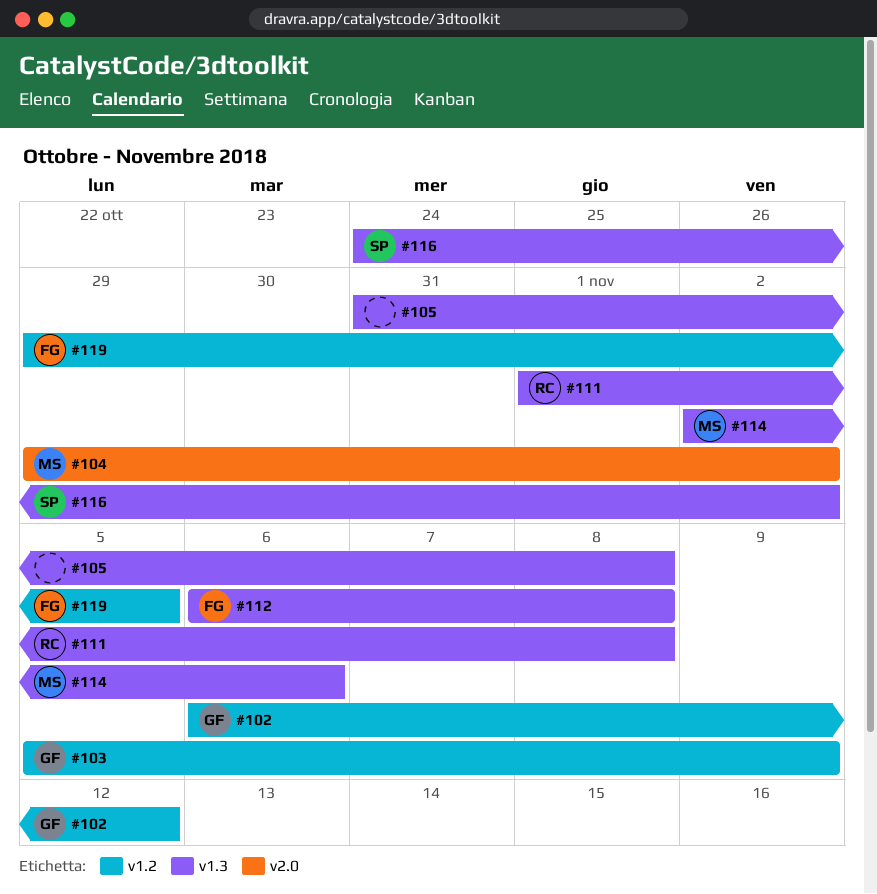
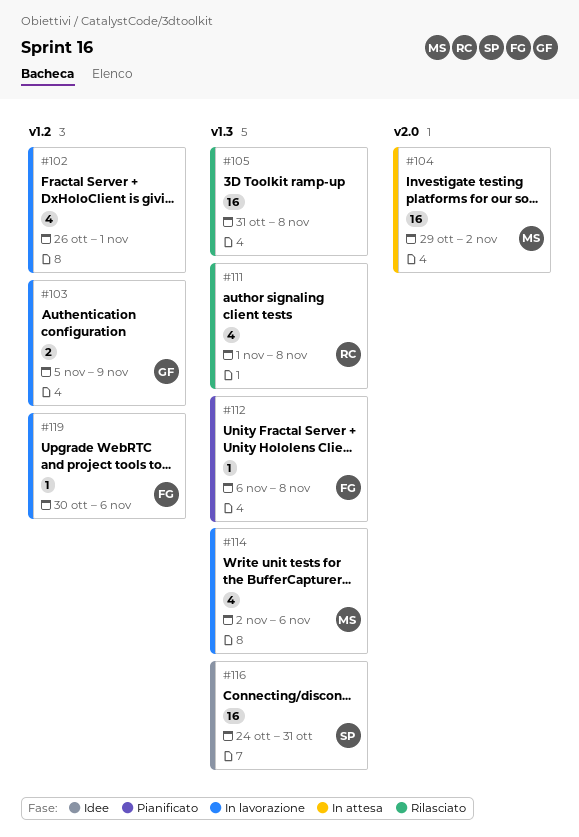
#102, owner: GF -> none
#102, start: Nov 6 -> Oct 26
#102, due: Nov 12 -> Nov 1
#116, due: Nov 2 -> Oct 31
#119, start: Oct 29 -> Oct 30
#119, due: Nov 5 -> Nov 6

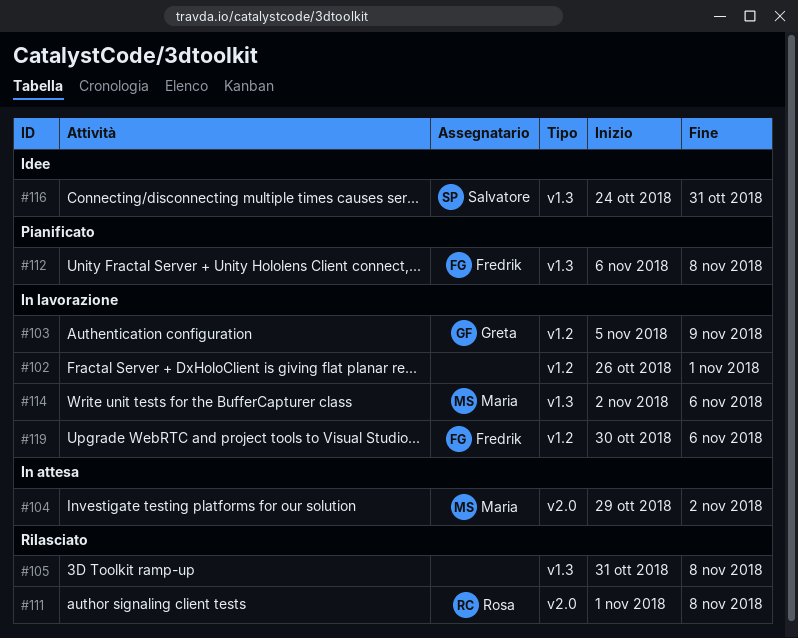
#111, label: v1.3 -> v2.0

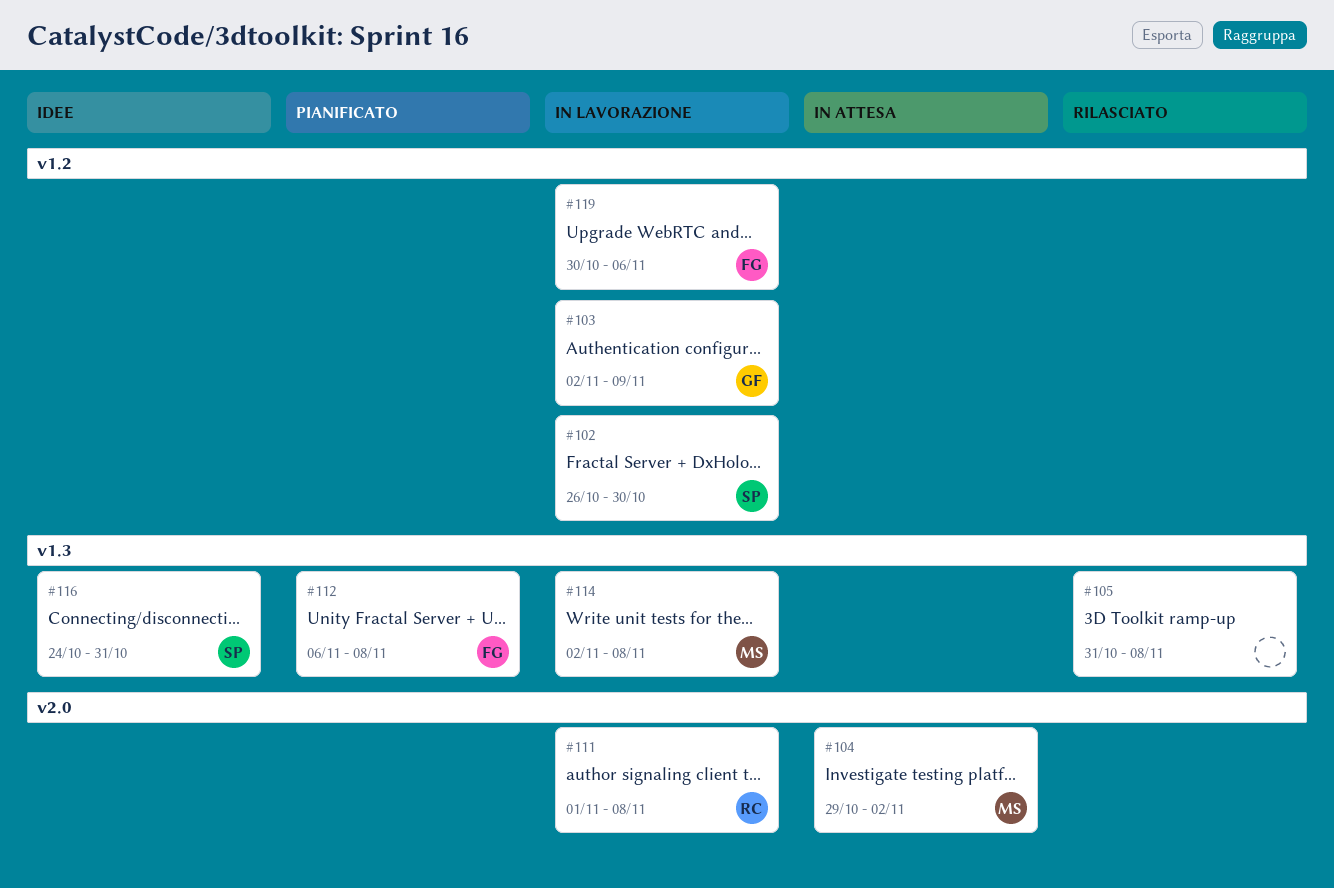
#102, owner: none -> Salvatore
#102, due: Nov 1 -> Oct 30
#103, start: Nov 5 -> Nov 2
#111, status: Rilasciato -> In lavorazione
#114, due: Nov 6 -> Nov 8

